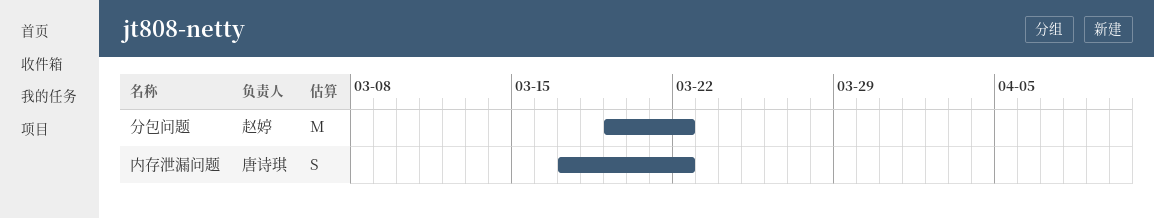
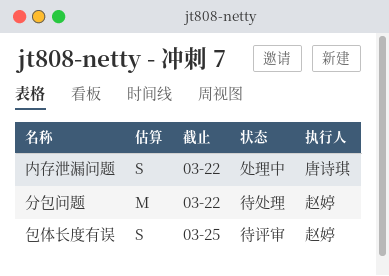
包体长度有误: none -> present

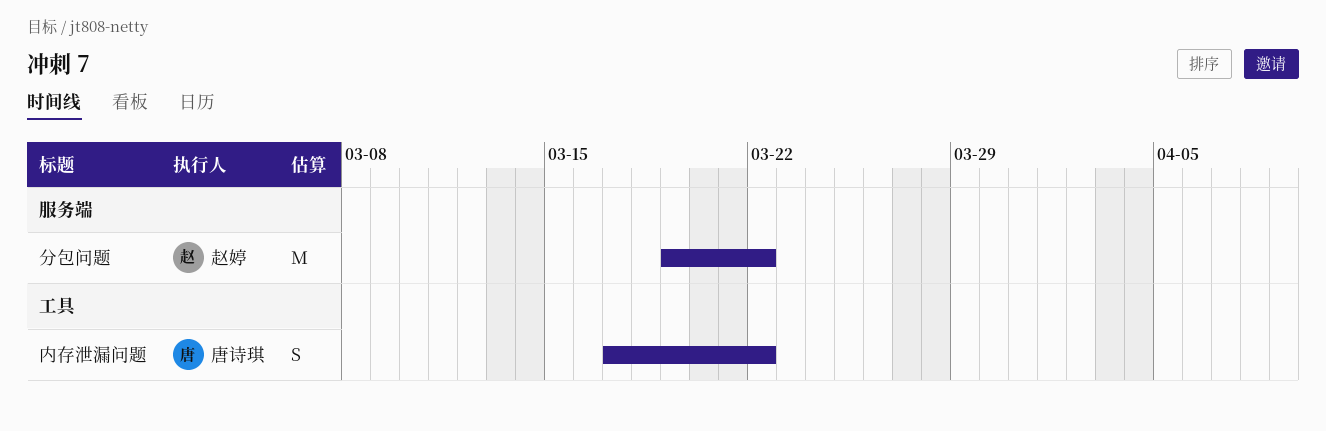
包体长度有误: present -> none

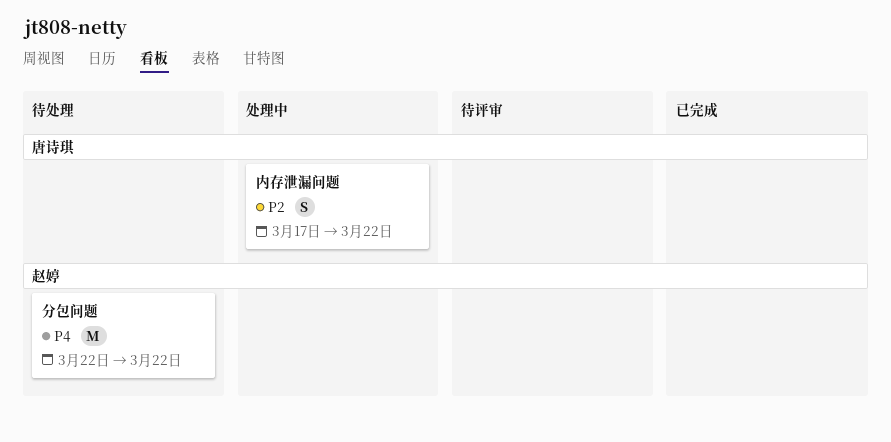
分包问题, start: Mar 19 -> Mar 22

